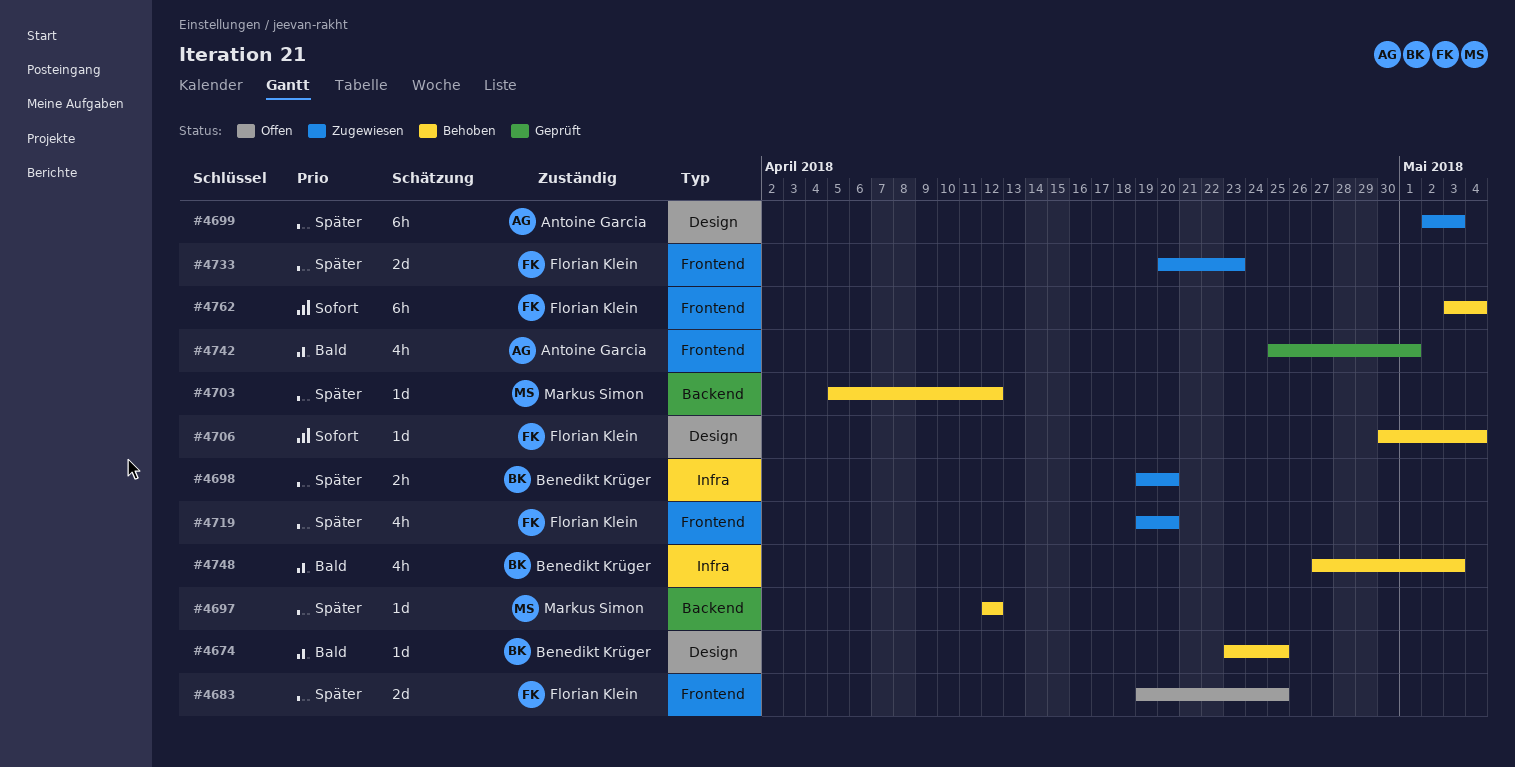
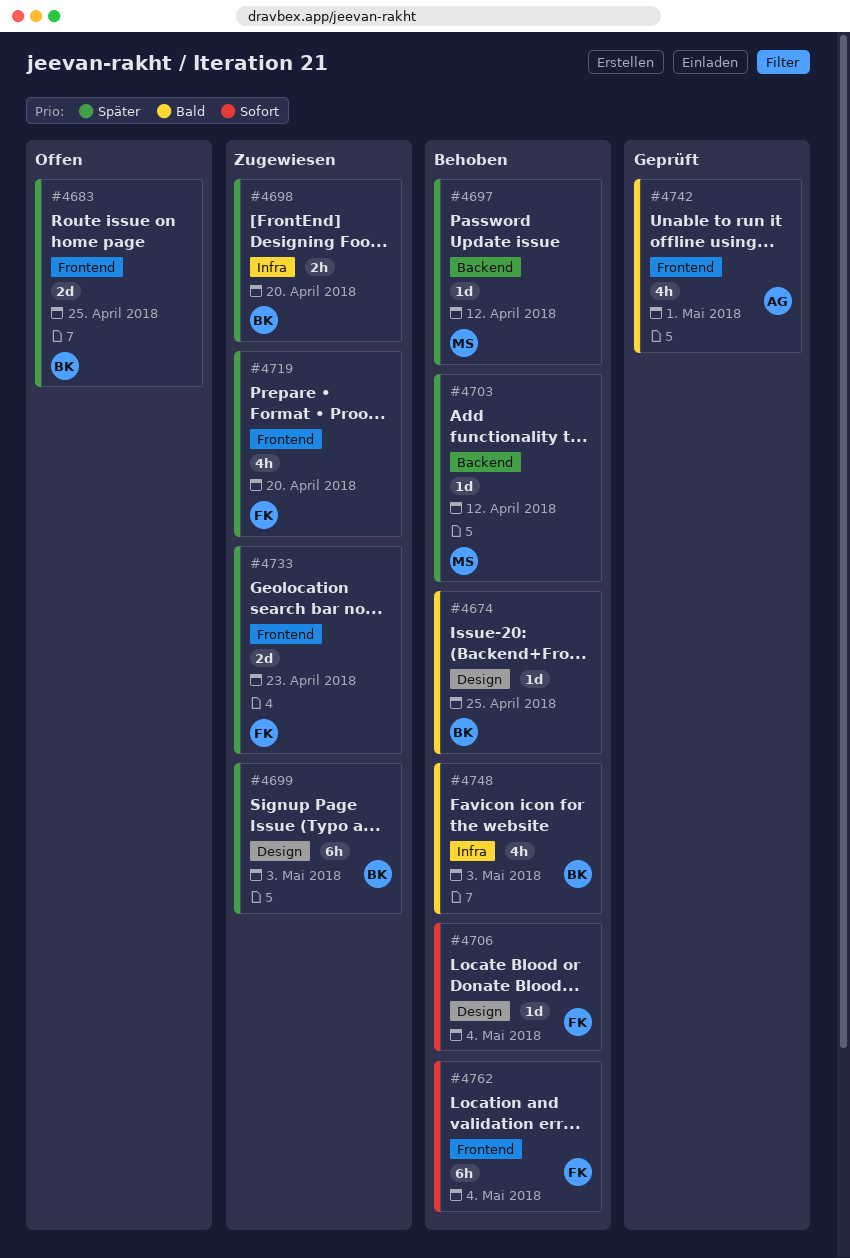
#4683, owner: Florian Klein -> Benedikt Krüger
#4699, owner: Antoine Garcia -> Benedikt Krüger

